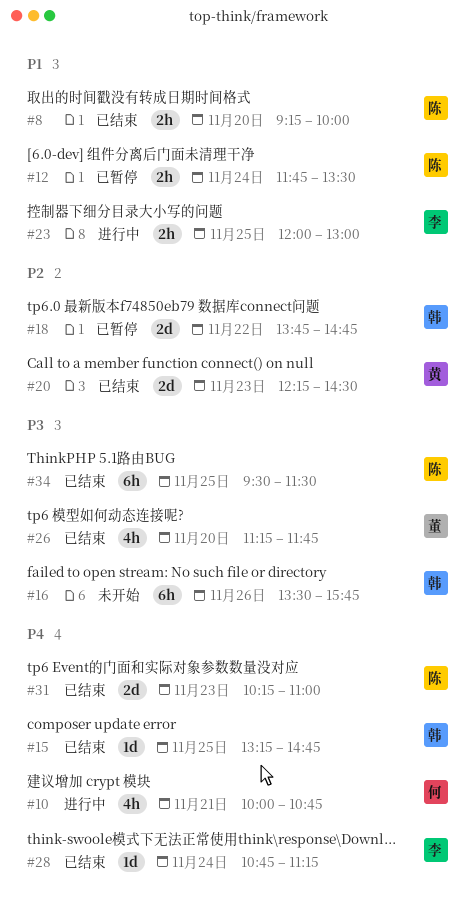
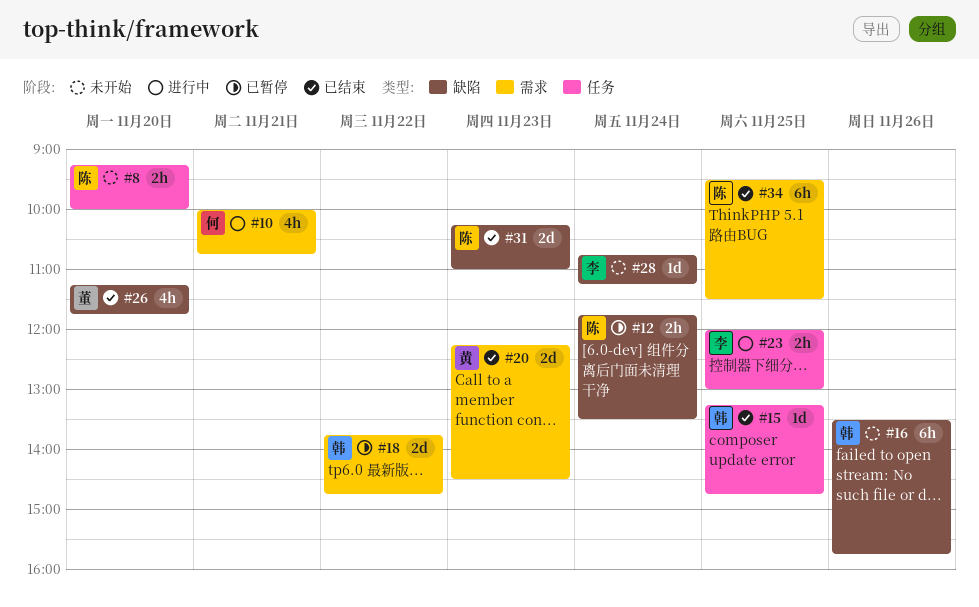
#8, status: 已结束 -> 未开始
#28, status: 已结束 -> 未开始

